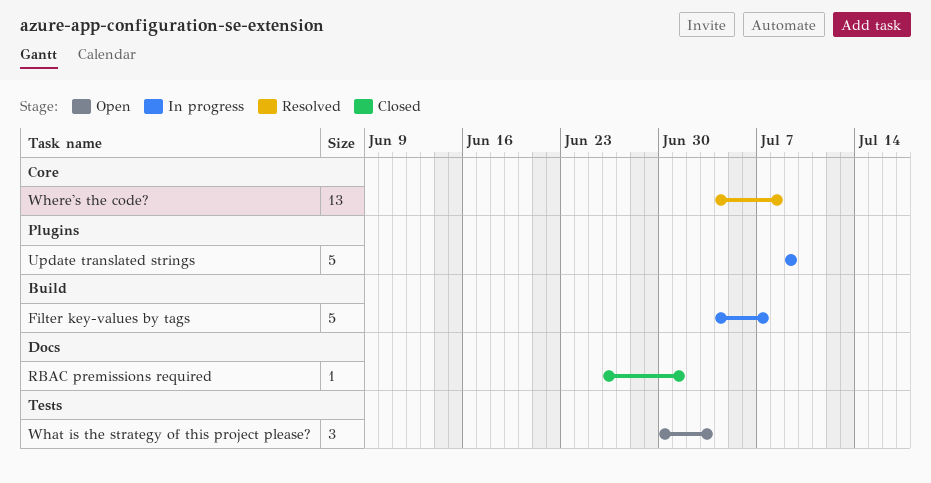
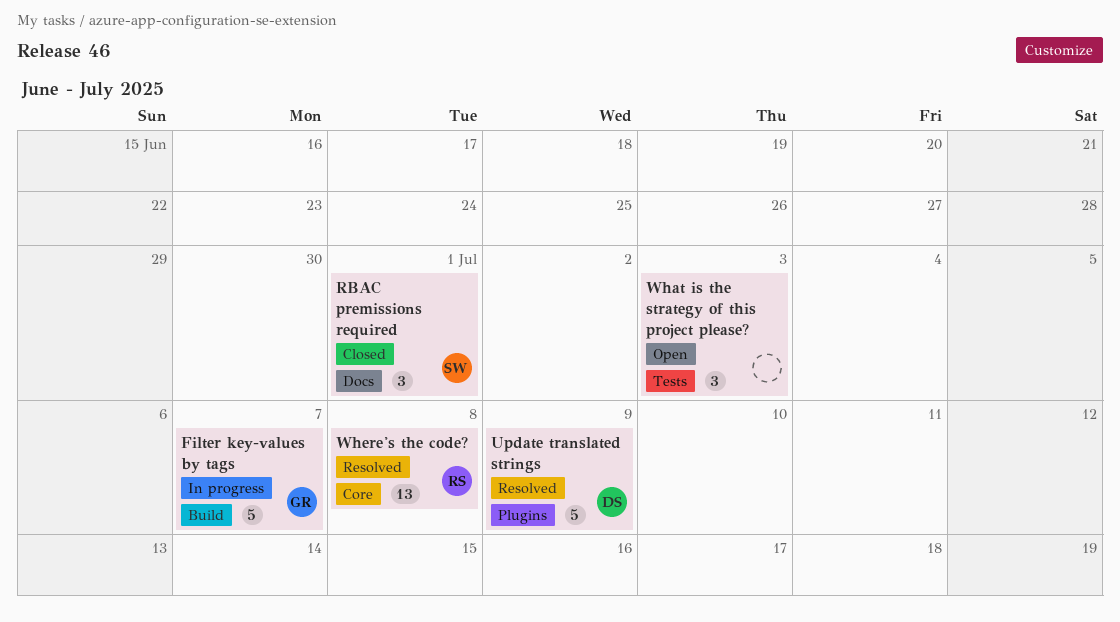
RBAC premissions required, estimate: 1 -> 3
Update translated strings, status: In progress -> Resolved

